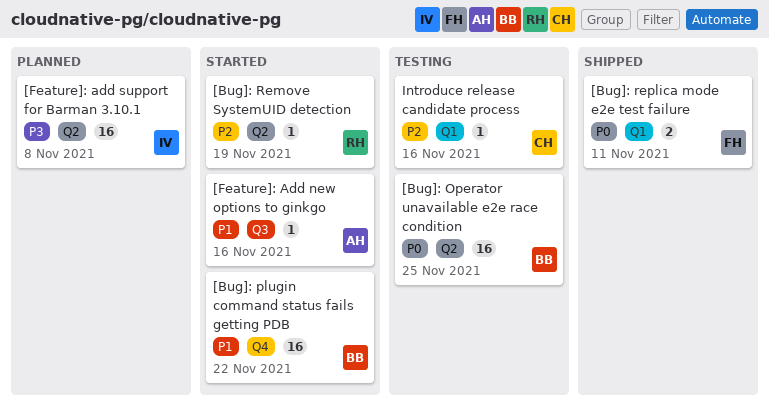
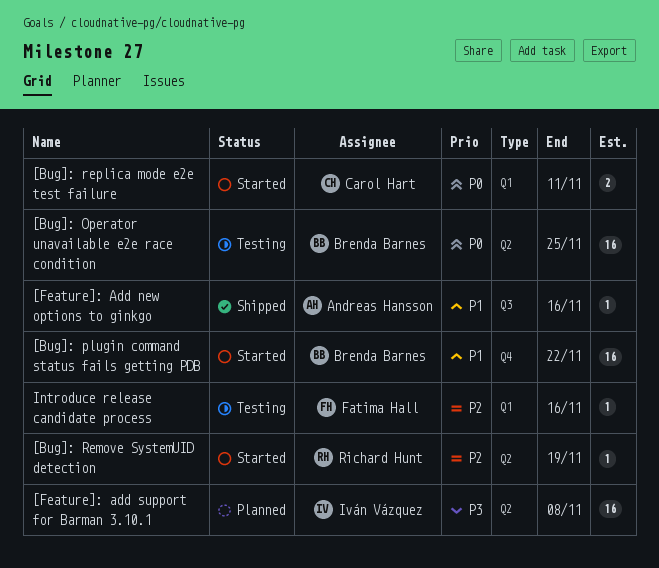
[Bug]: replica mode e2e test failure, status: Shipped -> Started
[Bug]: replica mode e2e test failure, owner: Fatima Hall -> Carol Hart
[Feature]: Add new options to ginkgo, status: Started -> Shipped
Introduce release candidate process, owner: Carol Hart -> Fatima Hall

